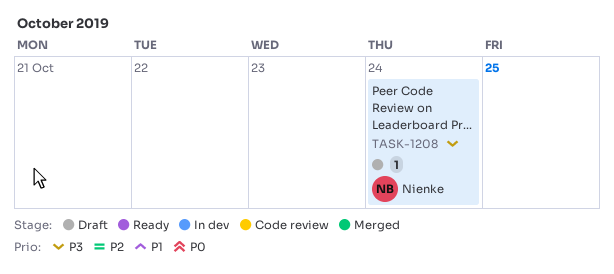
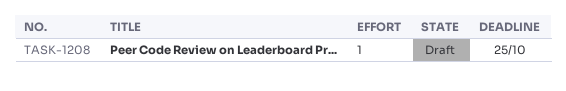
TASK-1208, due: Oct 24 -> Oct 25

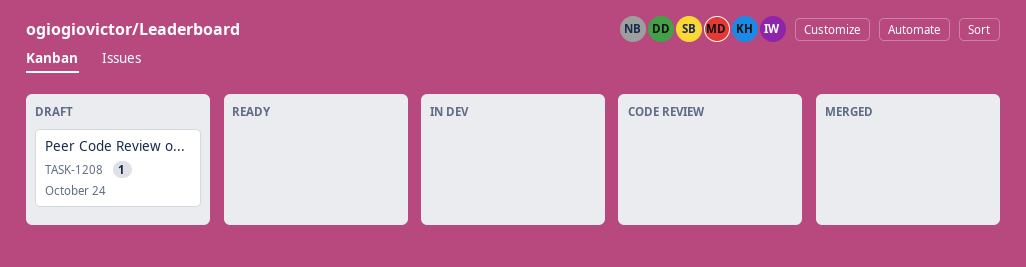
TASK-1208, due: Oct 25 -> Oct 24

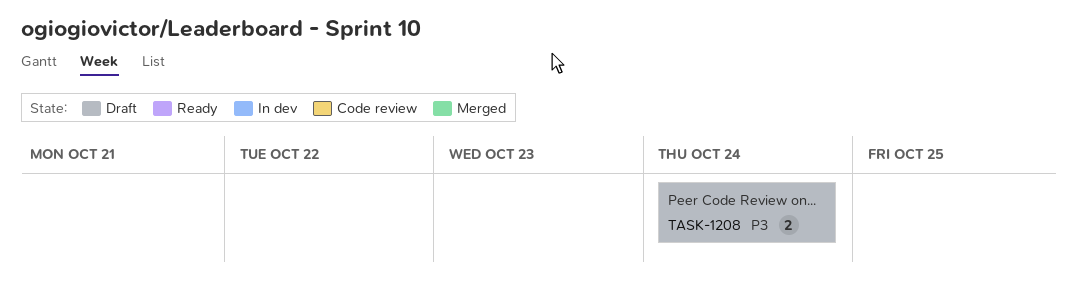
TASK-1208, estimate: 1 -> 2

